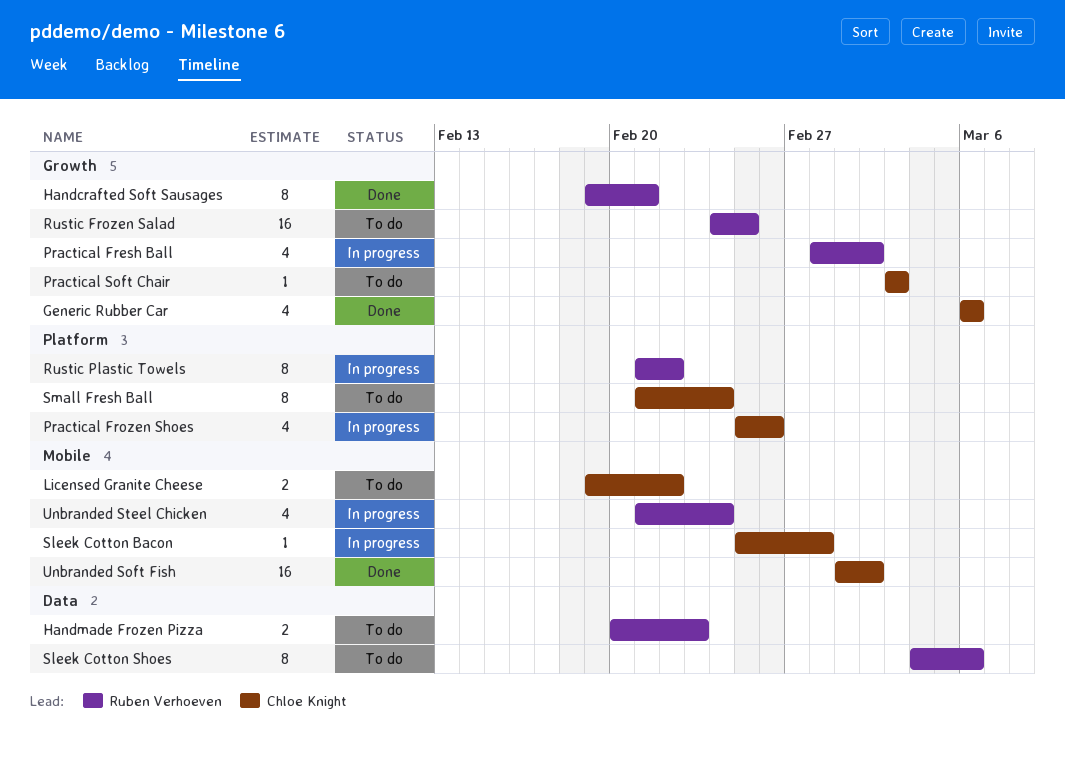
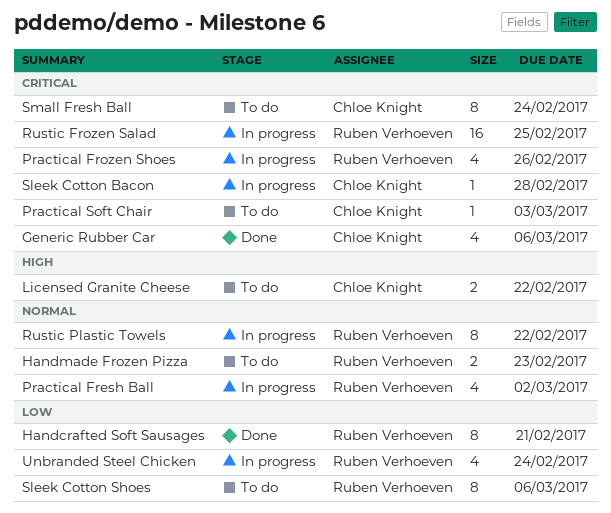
Practical Frozen Shoes, owner: Chloe Knight -> Ruben Verhoeven
Rustic Frozen Salad, status: To do -> In progress
Unbranded Soft Fish: present -> none

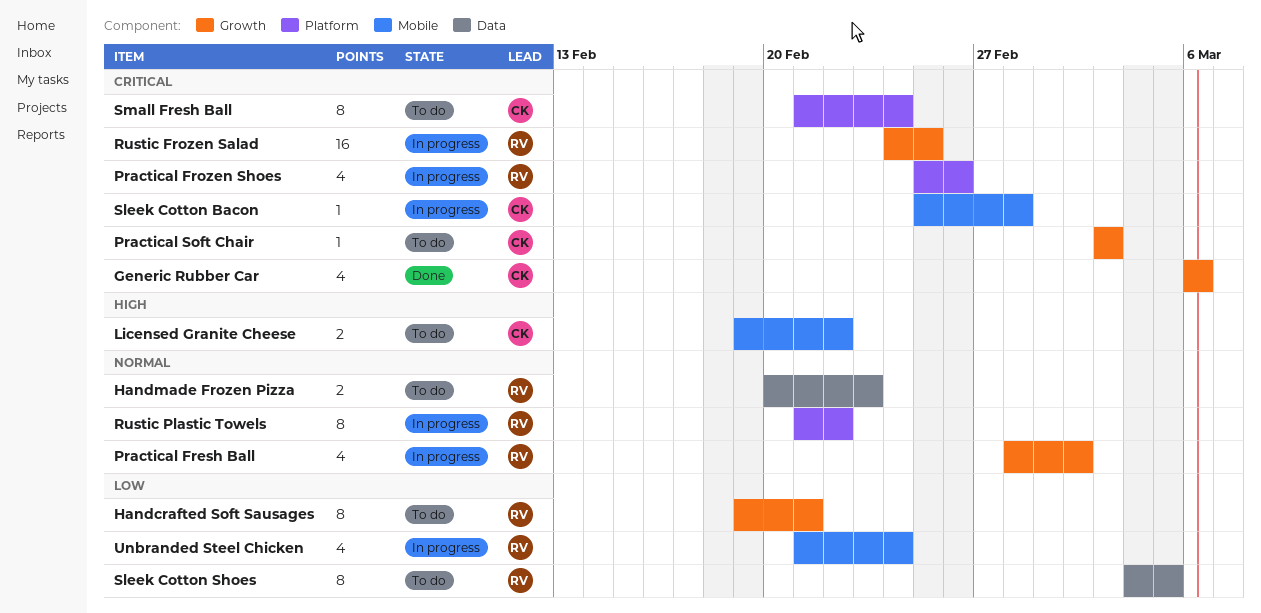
Handcrafted Soft Sausages, status: Done -> To do
Sleek Cotton Shoes, due: Mar 6 -> Mar 5

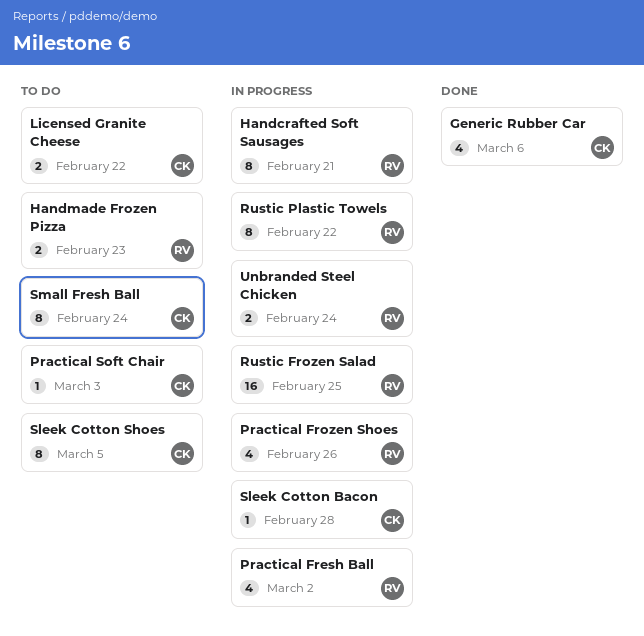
Handcrafted Soft Sausages, status: To do -> In progress
Sleek Cotton Shoes, owner: RV -> CK
Unbranded Steel Chicken, estimate: 4 -> 2

